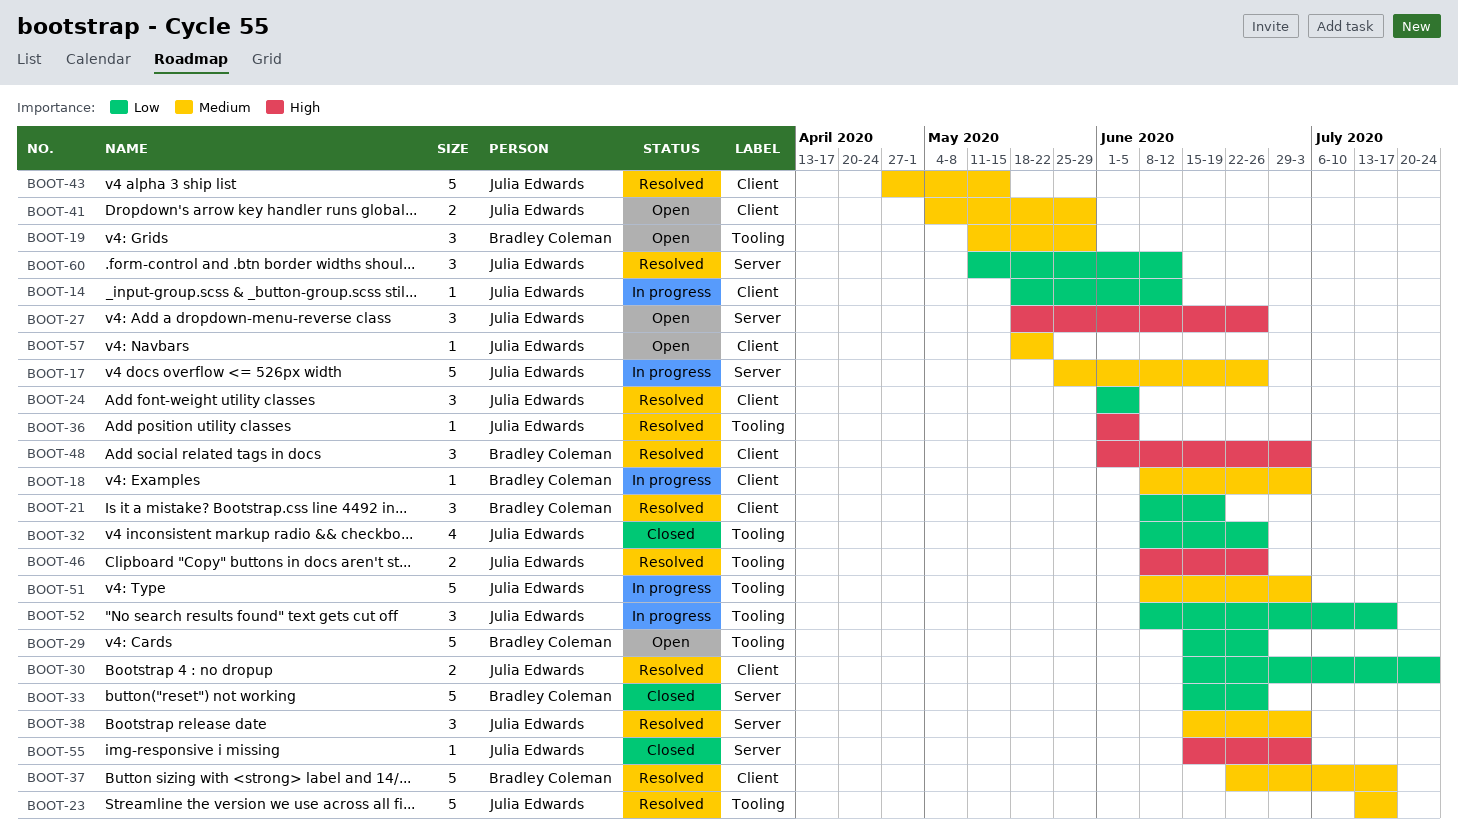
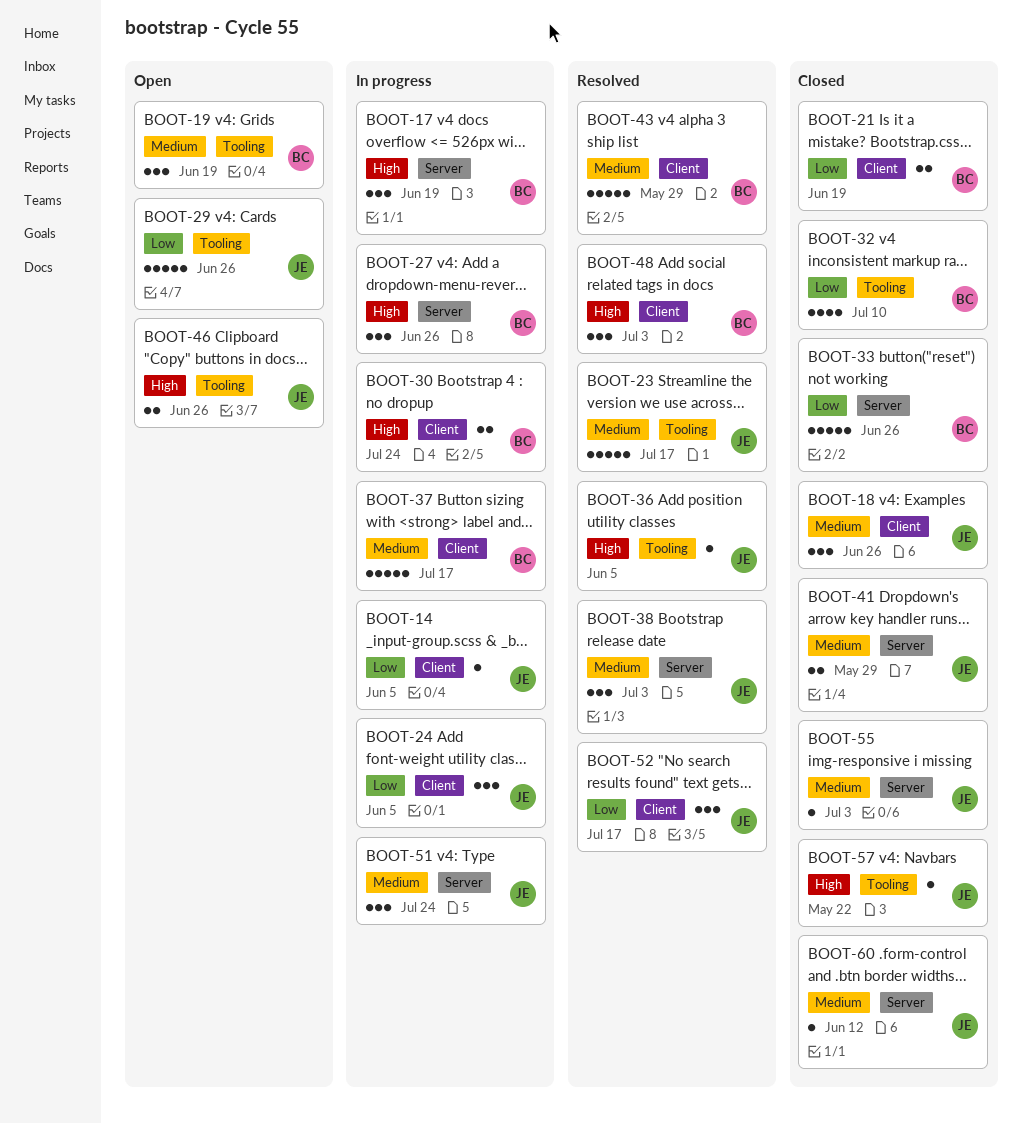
BOOT-14, due: Jun 12 -> Jun 5
BOOT-17, owner: Julia Edwards -> Bradley Coleman
BOOT-17, priority: Medium -> High
BOOT-17, estimate: 5 -> 3
BOOT-17, due: Jun 26 -> Jun 19
BOOT-18, status: In progress -> Closed
BOOT-18, owner: Bradley Coleman -> Julia Edwards
BOOT-18, estimate: 1 -> 3
BOOT-18, due: Jul 3 -> Jun 26
BOOT-19, due: May 29 -> Jun 19
BOOT-21, status: Resolved -> Closed
BOOT-21, estimate: 3 -> 2
BOOT-24, status: Resolved -> In progress
BOOT-27, status: Open -> In progress
BOOT-27, owner: Julia Edwards -> Bradley Coleman
BOOT-29, owner: Bradley Coleman -> Julia Edwards
BOOT-30, status: Resolved -> In progress
BOOT-30, owner: Julia Edwards -> Bradley Coleman
BOOT-30, priority: Low -> High
BOOT-32, owner: Julia Edwards -> Bradley Coleman
BOOT-32, due: Jun 26 -> Jul 10
BOOT-37, status: Resolved -> In progress
BOOT-41, status: Open -> Closed
BOOT-41, label: Client -> Server
BOOT-43, owner: Julia Edwards -> Bradley Coleman
BOOT-43, due: May 15 -> May 29
BOOT-46, status: Resolved -> Open
BOOT-51, label: Tooling -> Server
BOOT-51, estimate: 5 -> 3
BOOT-51, due: Jul 3 -> Jul 24
BOOT-52, status: In progress -> Resolved
BOOT-52, label: Tooling -> Client
BOOT-55, priority: High -> Medium
BOOT-57, status: Open -> Closed
BOOT-57, priority: Medium -> High
BOOT-57, label: Client -> Tooling
BOOT-60, status: Resolved -> Closed
BOOT-60, priority: Low -> Medium
BOOT-60, estimate: 3 -> 1

